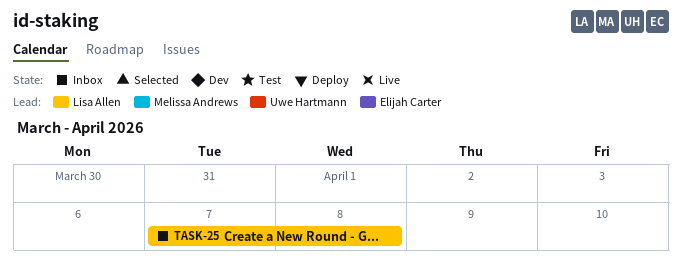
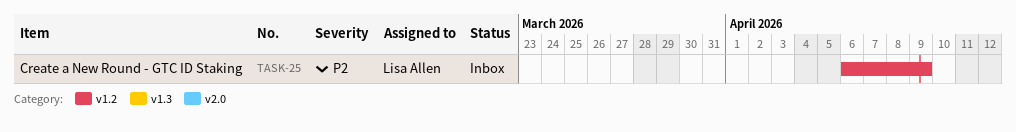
TASK-25, start: Apr 7 -> Apr 6
TASK-25, due: Apr 8 -> Apr 9

